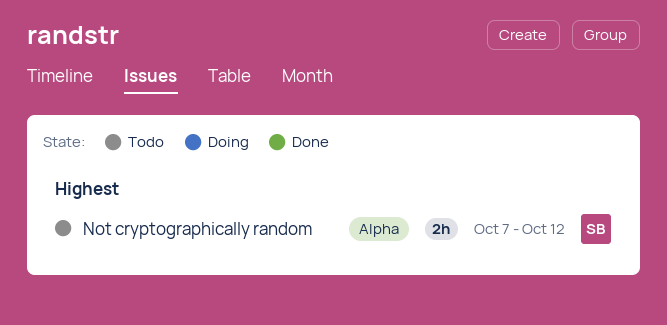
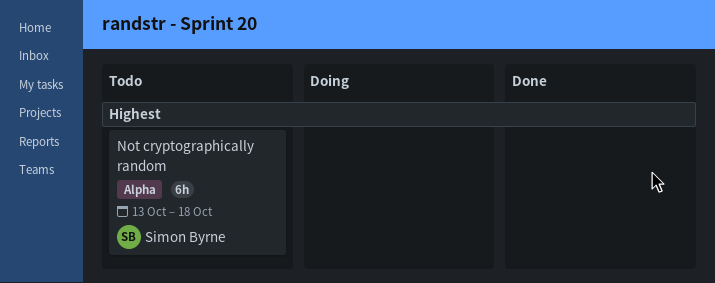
Not cryptographically random, estimate: 2h -> 6h
Not cryptographically random, start: Oct 7 -> Oct 13
Not cryptographically random, due: Oct 12 -> Oct 18

